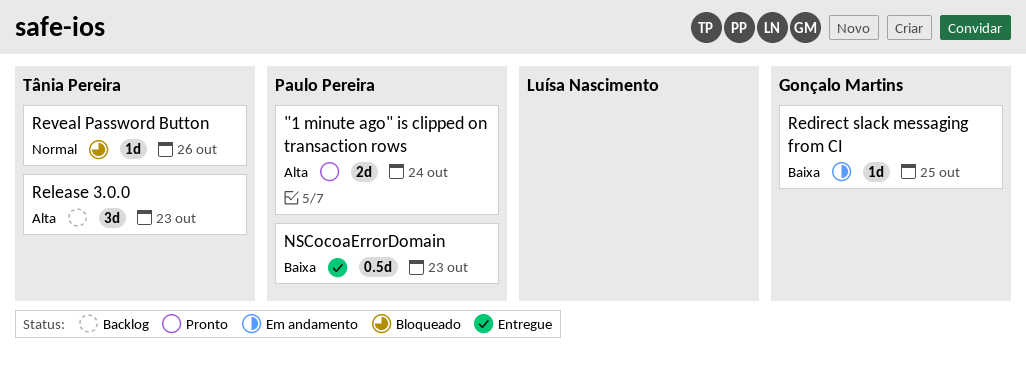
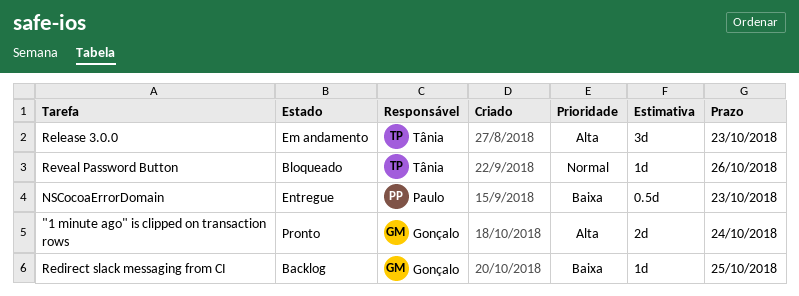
"1 minute ago" is clipped on transaction rows, owner: Paulo Pereira -> Gonçalo Martins
Redirect slack messaging from CI, status: Em andamento -> Backlog
Release 3.0.0, status: Backlog -> Em andamento

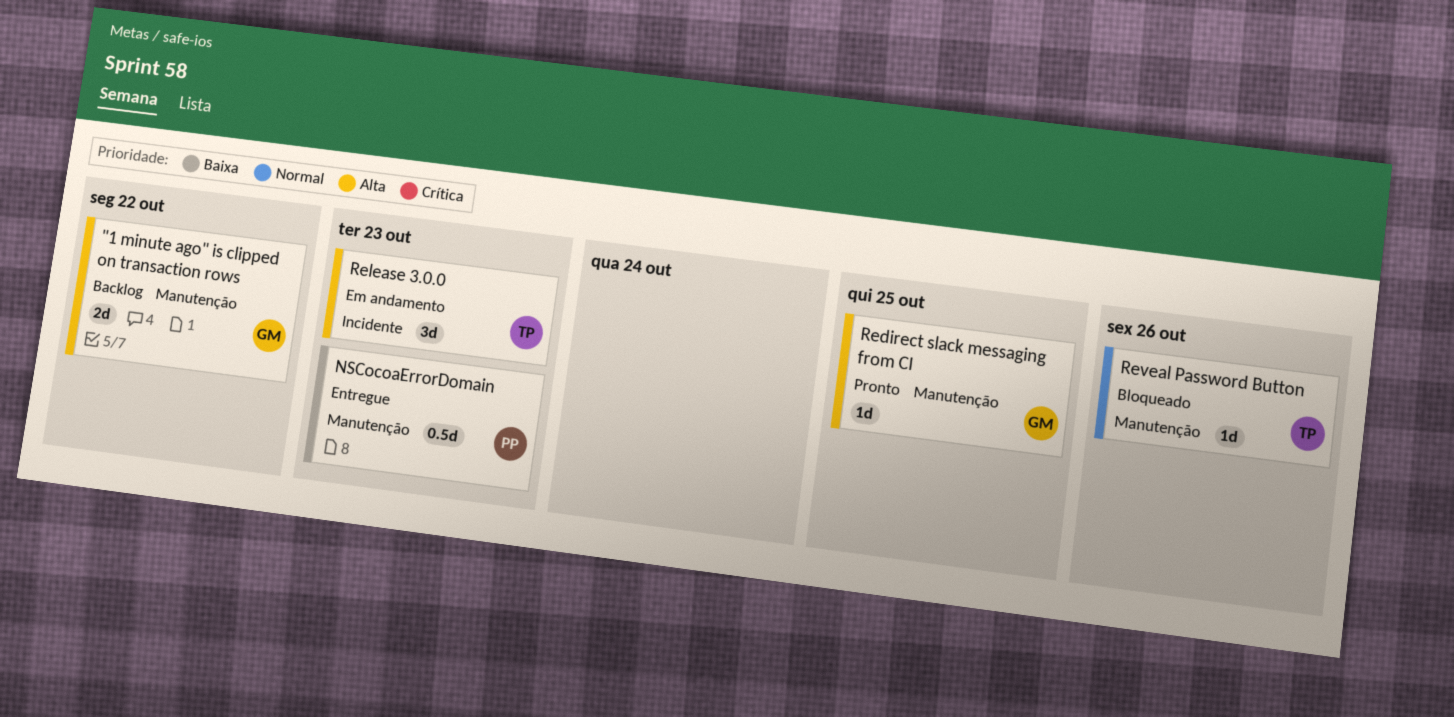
"1 minute ago" is clipped on transaction rows, status: Pronto -> Backlog
"1 minute ago" is clipped on transaction rows, due: Oct 24 -> Oct 22
Redirect slack messaging from CI, status: Backlog -> Pronto
Redirect slack messaging from CI, priority: Baixa -> Alta

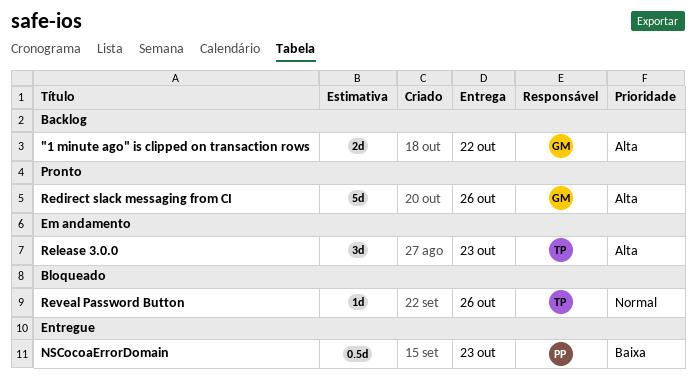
Redirect slack messaging from CI, estimate: 1d -> 5d
Redirect slack messaging from CI, due: Oct 25 -> Oct 26

